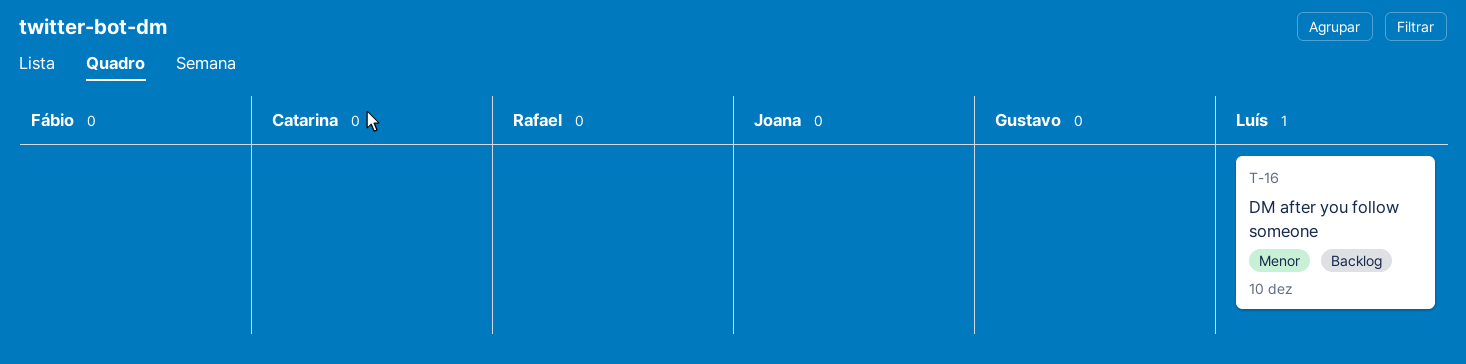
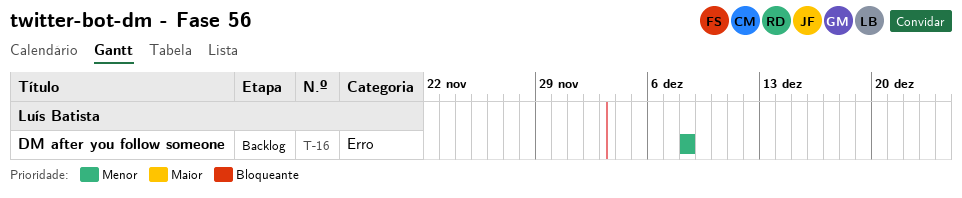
T-16, due: Dec 10 -> Dec 8

